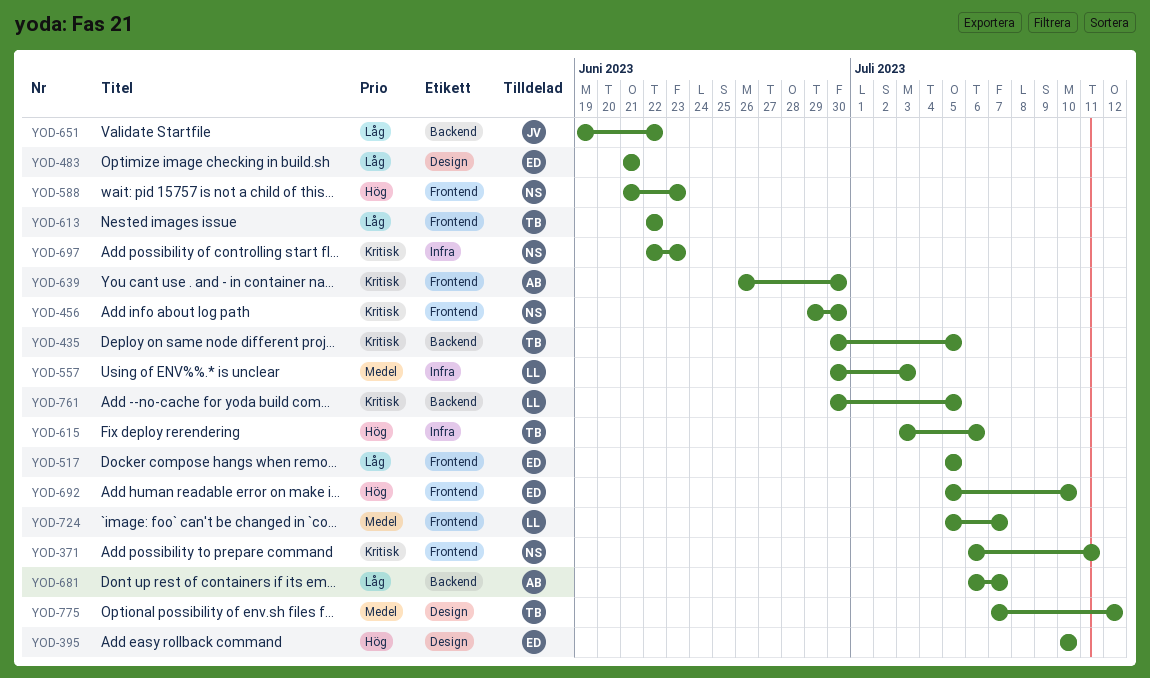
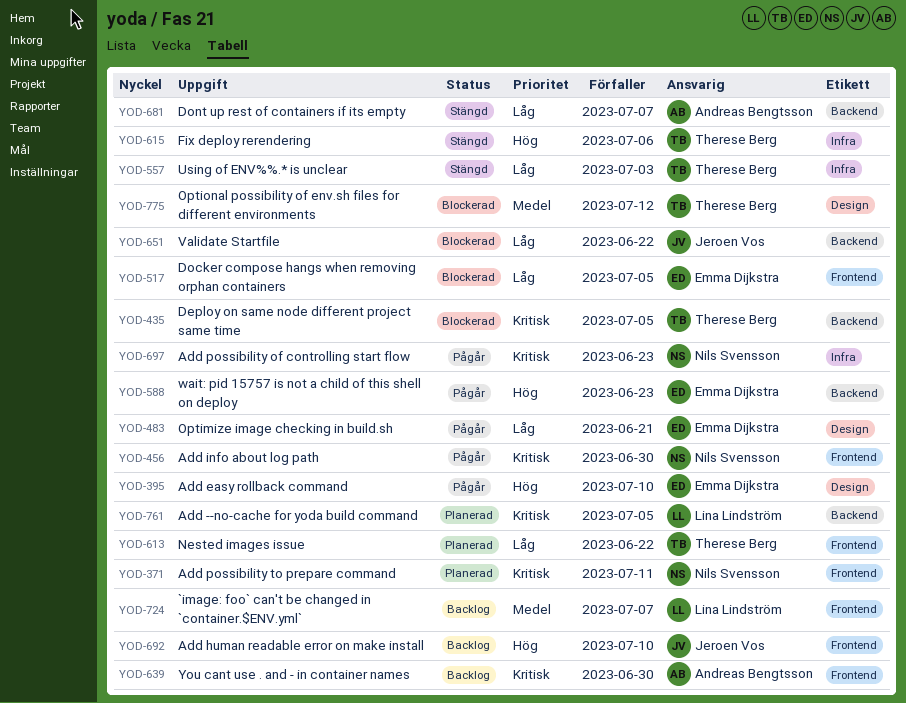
YOD-557, owner: Lina Lindström -> Therese Berg
YOD-557, priority: Medel -> Låg
YOD-588, owner: Nils Svensson -> Emma Dijkstra
YOD-588, label: Frontend -> Backend
YOD-692, owner: Emma Dijkstra -> Jeroen Vos

